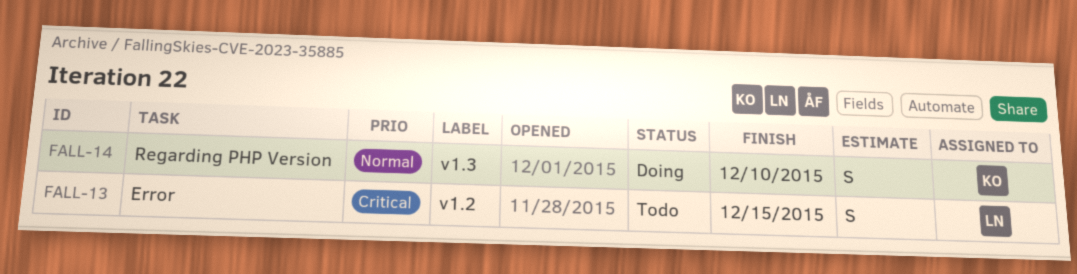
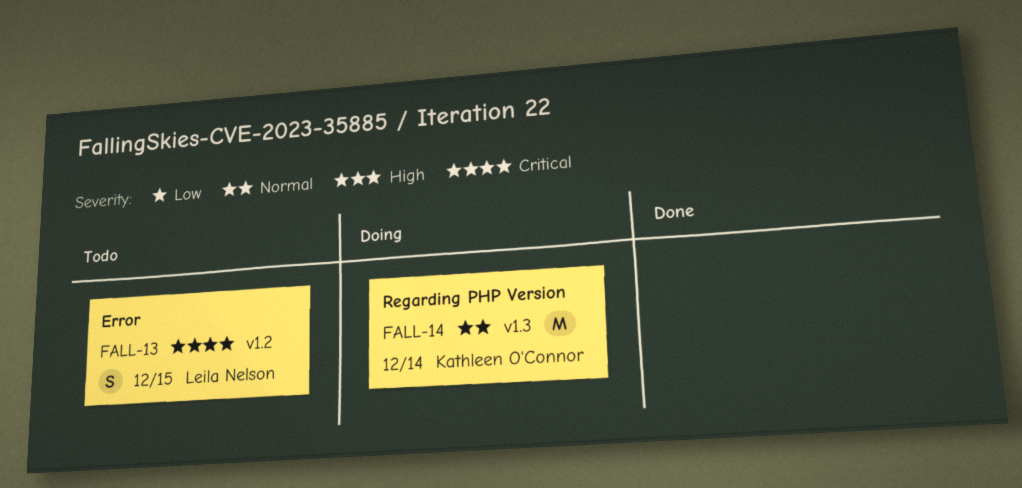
FALL-14, estimate: S -> M
FALL-14, due: Dec 10 -> Dec 14

